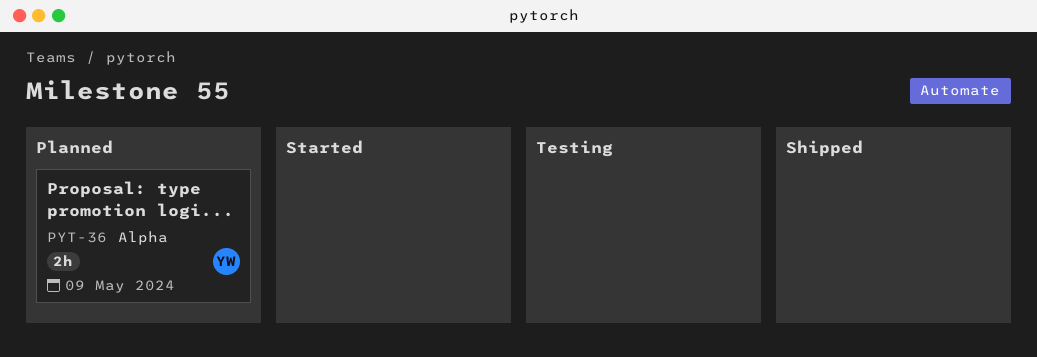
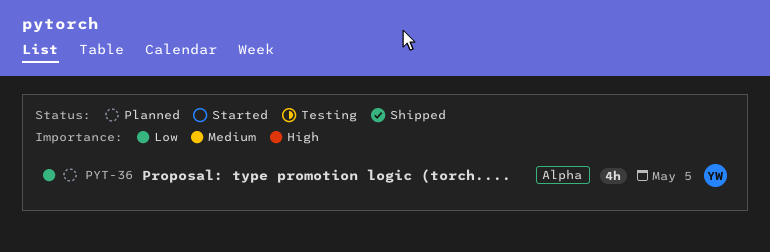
PYT-36, estimate: 2h -> 4h
PYT-36, due: May 9 -> May 5

